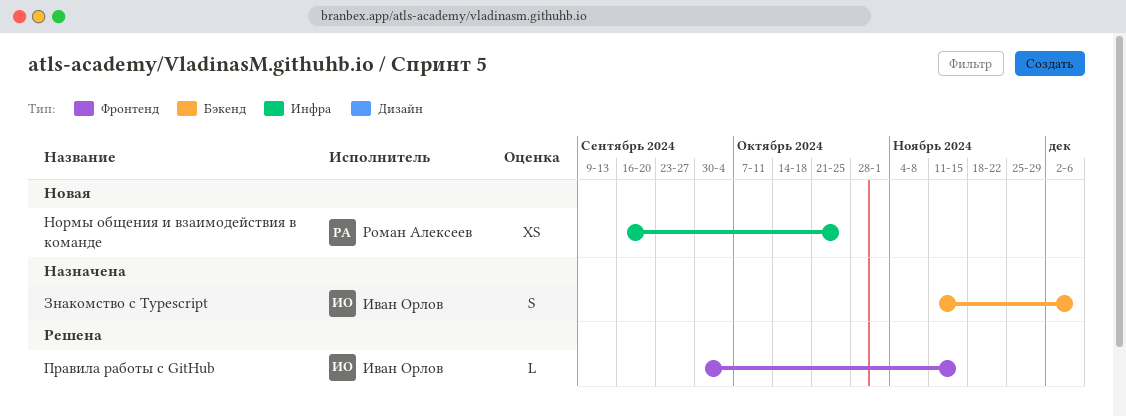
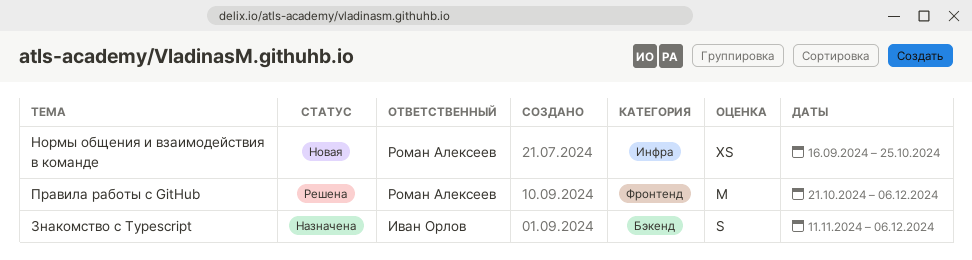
Правила работы с GitHub, owner: Иван Орлов -> Роман Алексеев
Правила работы с GitHub, estimate: L -> M
Правила работы с GitHub, start: Sep 30 -> Oct 21
Правила работы с GitHub, due: Nov 15 -> Dec 6

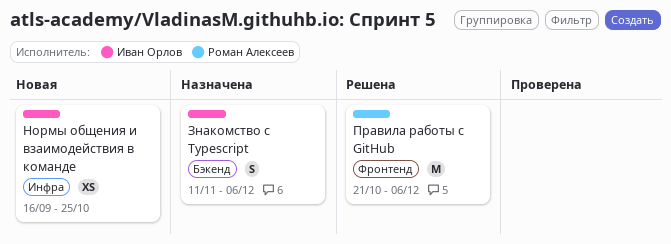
Нормы общения и взаимодействия в команде, owner: Роман Алексеев -> Иван Орлов

